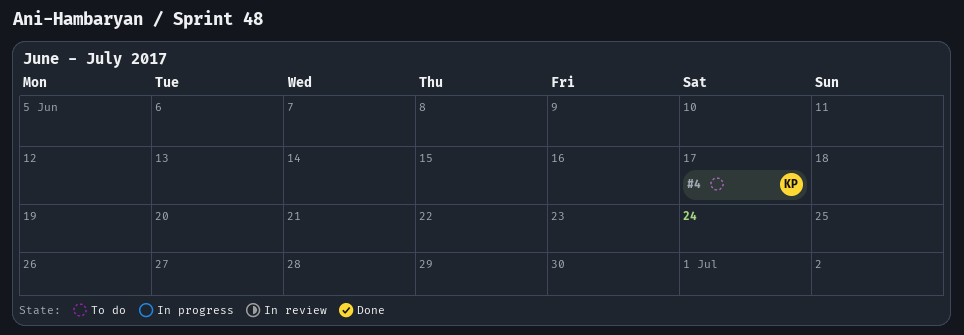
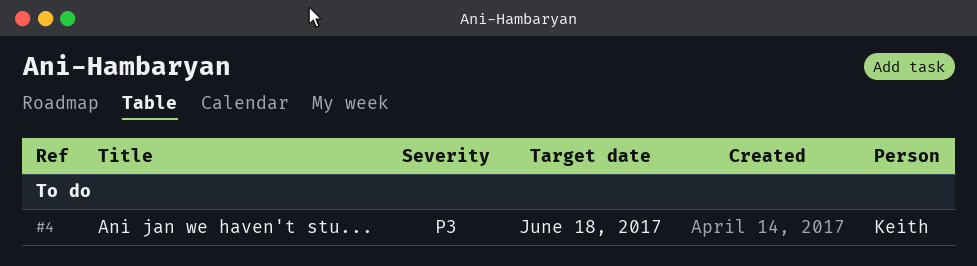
#4, due: Jun 17 -> Jun 18

